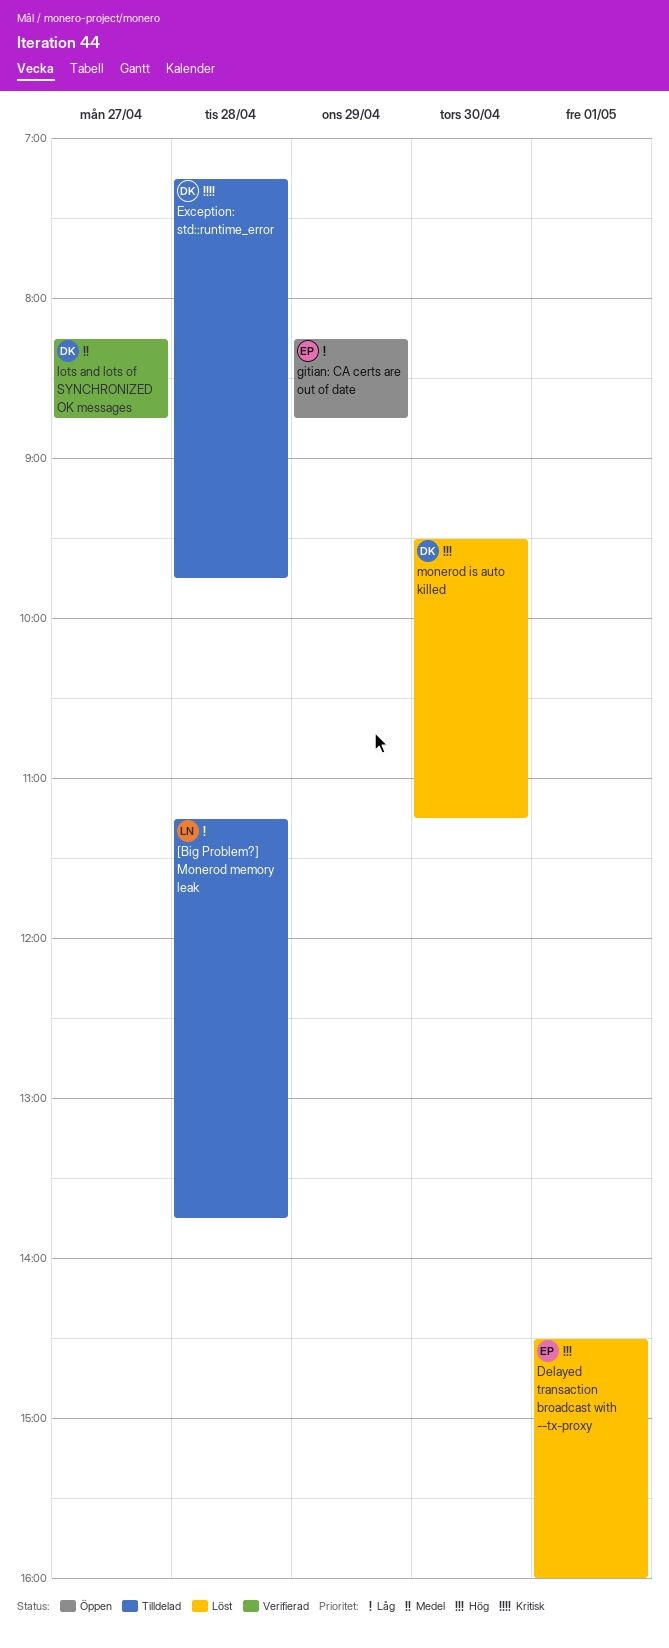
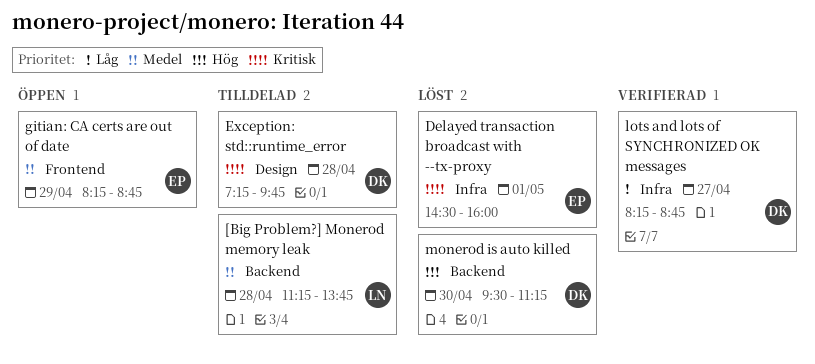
[Big Problem?] Monerod memory leak, priority: Låg -> Medel
Delayed transaction broadcast with --tx-proxy, priority: Hög -> Kritisk
gitian: CA certs are out of date, priority: Låg -> Medel
lots and lots of SYNCHRONIZED OK messages, priority: Medel -> Låg

